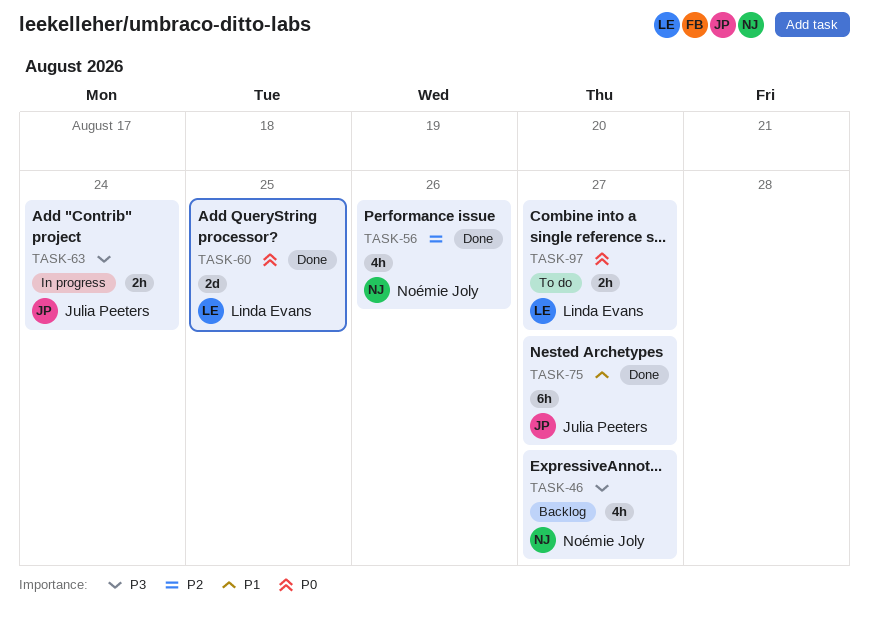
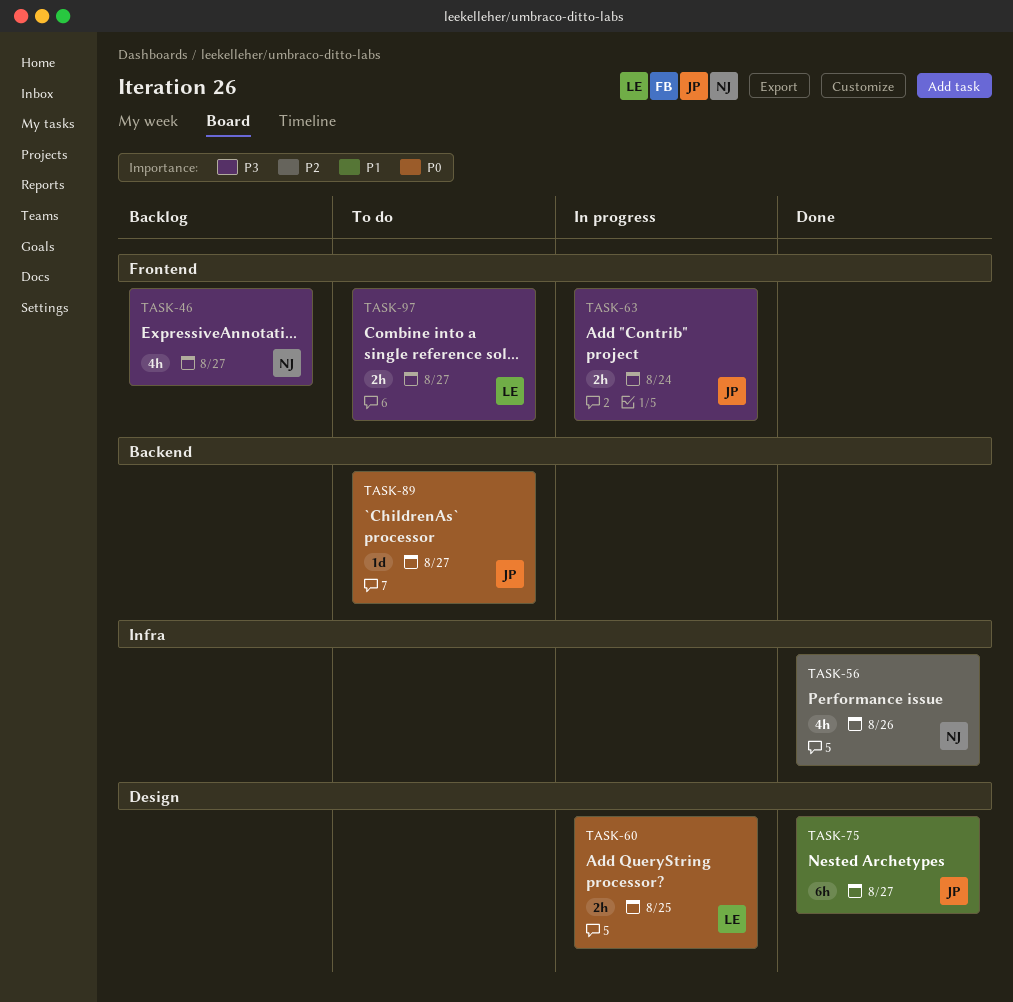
TASK-60, status: Done -> In progress
TASK-60, estimate: 2d -> 2h
TASK-89: none -> present
TASK-97, priority: P0 -> P3

